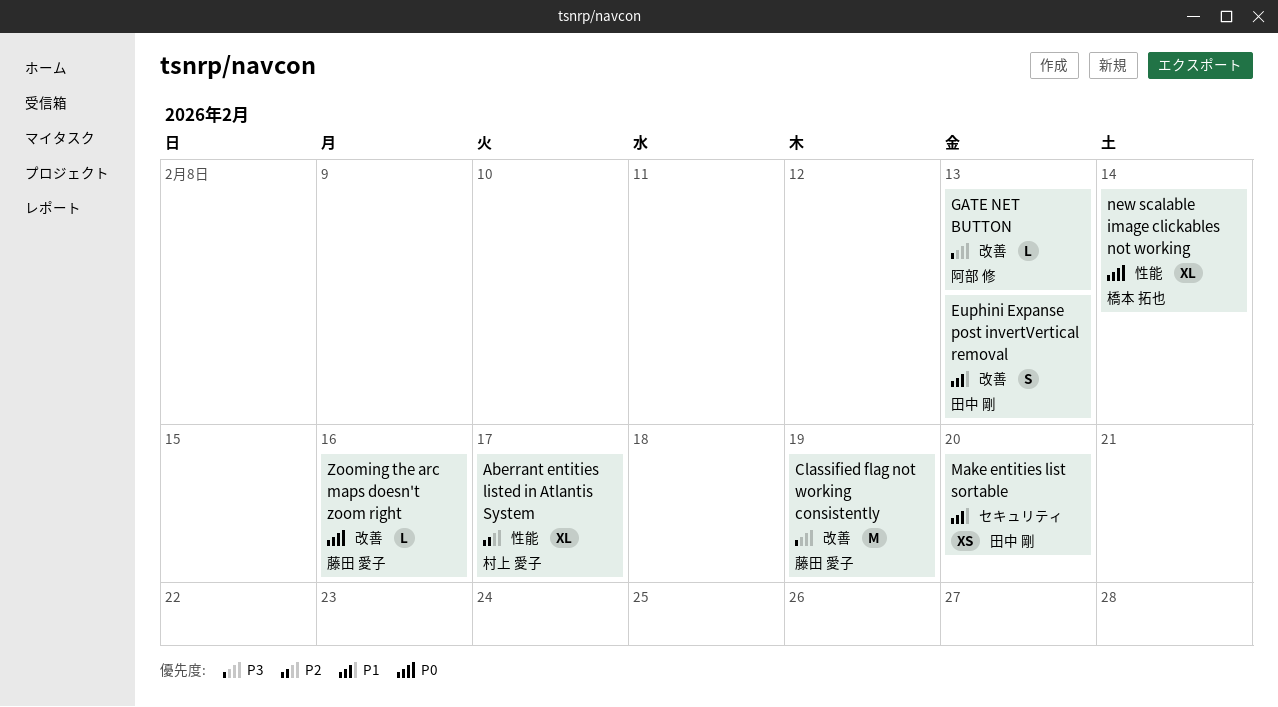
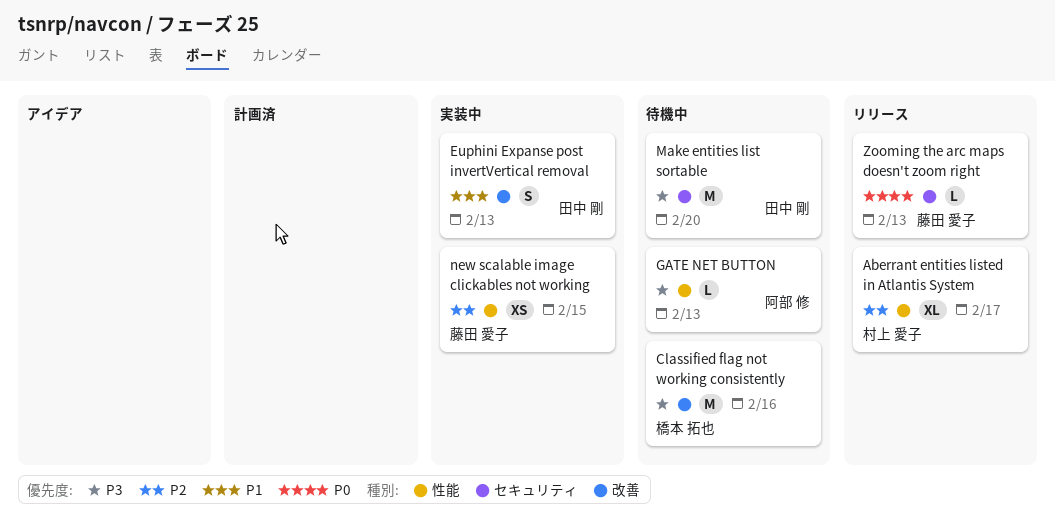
Classified flag not working consistently, owner: 藤田 愛子 -> 橋本 拓也
Classified flag not working consistently, due: Feb 19 -> Feb 16
GATE NET BUTTON, label: 改善 -> 性能
Make entities list sortable, priority: P1 -> P3
Make entities list sortable, estimate: XS -> M
new scalable image clickables not working, owner: 橋本 拓也 -> 藤田 愛子
new scalable image clickables not working, priority: P0 -> P2
new scalable image clickables not working, estimate: XL -> XS
new scalable image clickables not working, due: Feb 14 -> Feb 15
Zooming the arc maps doesn't zoom right, label: 改善 -> セキュリティ
Zooming the arc maps doesn't zoom right, due: Feb 16 -> Feb 13

